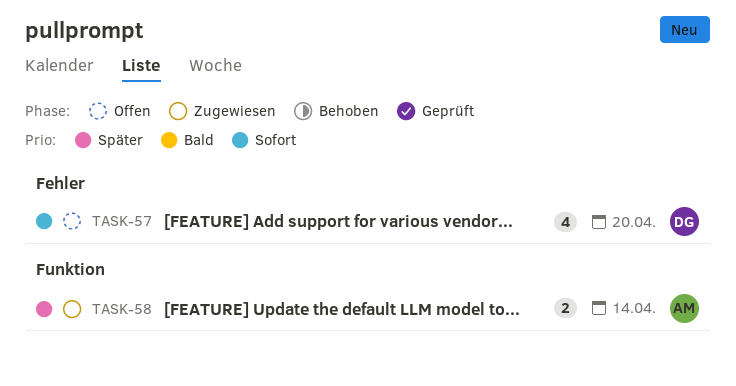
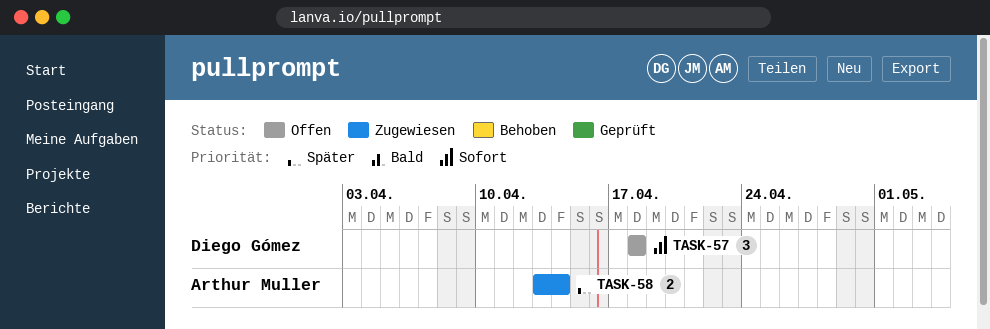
TASK-57, estimate: 4 -> 3
TASK-57, due: Apr 20 -> Apr 18

